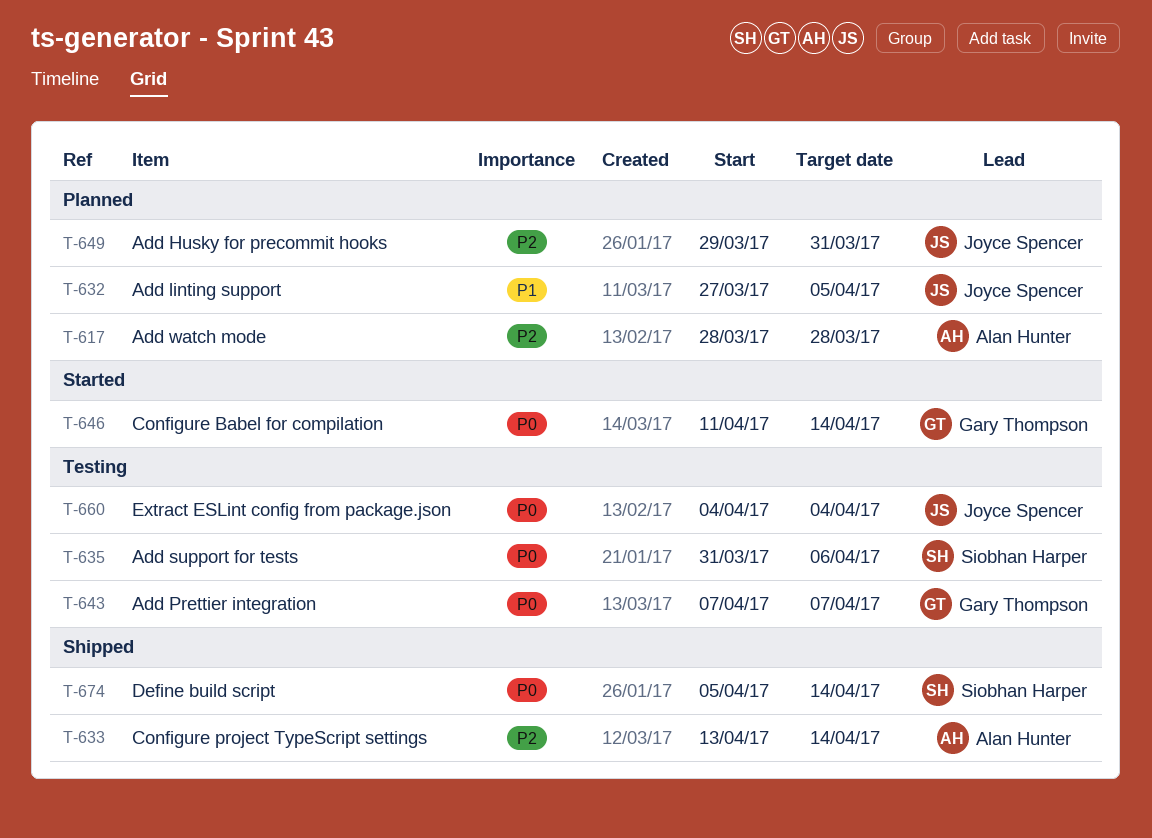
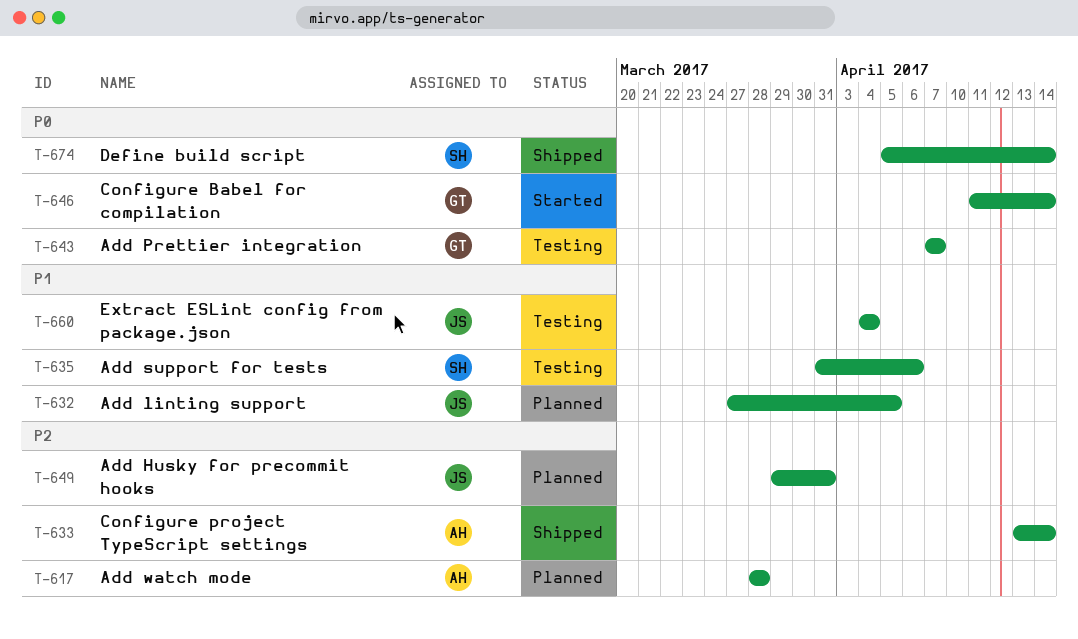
T-635, priority: P0 -> P1
T-660, priority: P0 -> P1

